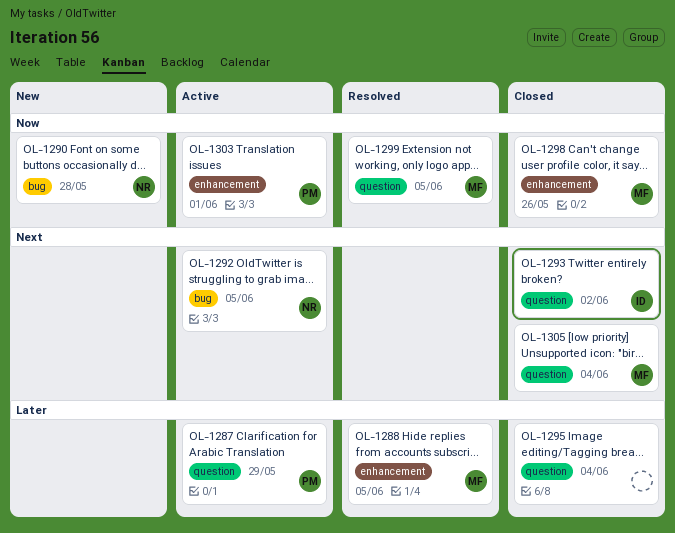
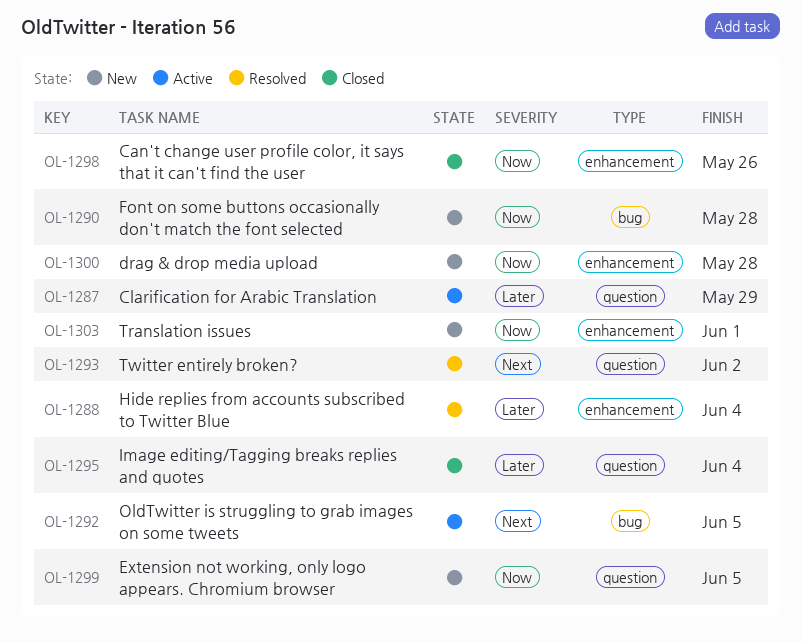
OL-1288, due: Jun 5 -> Jun 4
OL-1293, status: Closed -> Resolved
OL-1299, status: Resolved -> New
OL-1300: none -> present
OL-1303, status: Active -> New
OL-1305: present -> none

